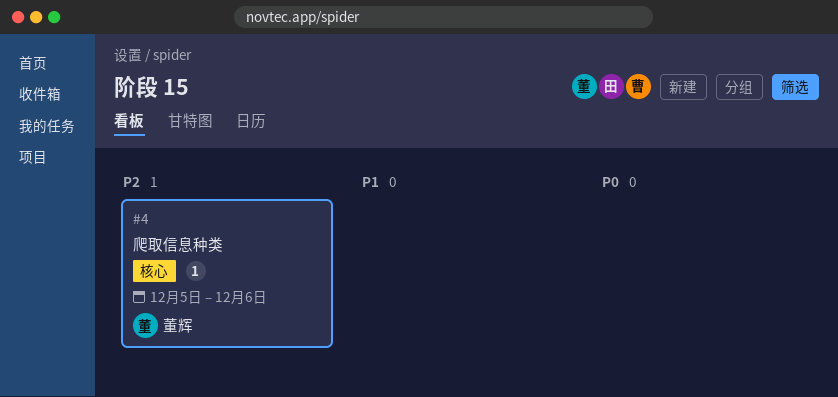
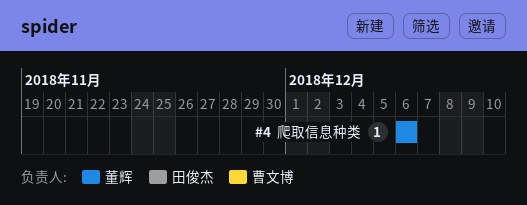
#4, start: Dec 5 -> Dec 6

